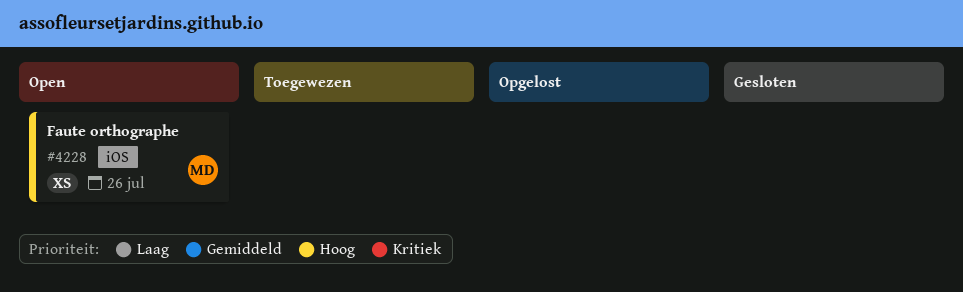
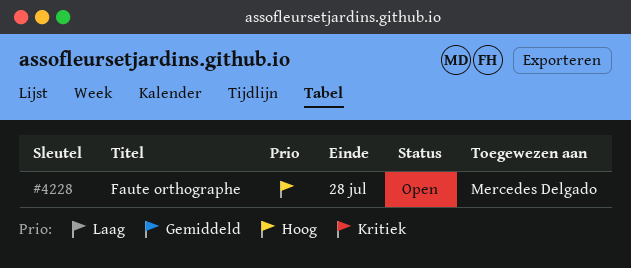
#4228, due: Jul 26 -> Jul 28

